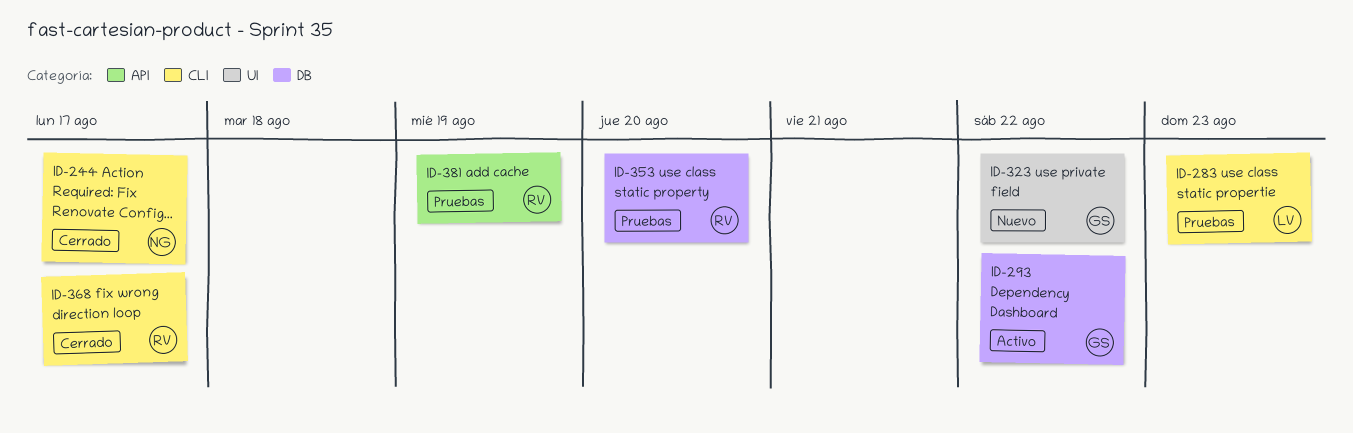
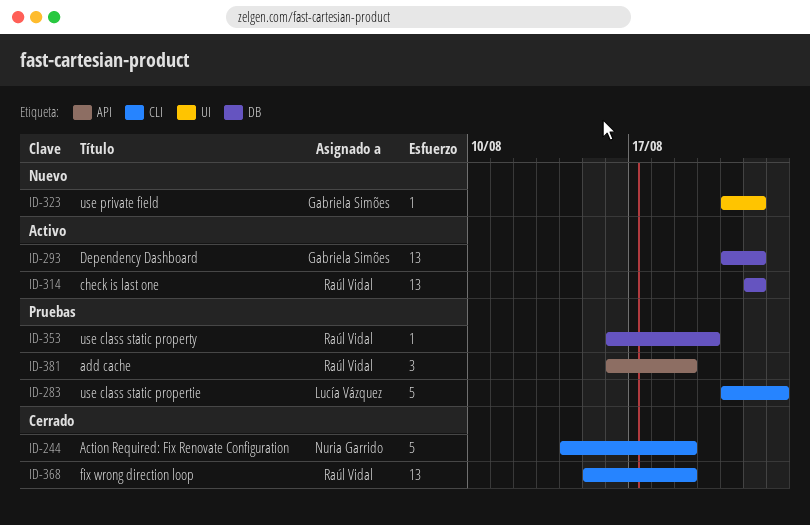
ID-244, due: Aug 17 -> Aug 19
ID-314: none -> present
ID-368, due: Aug 17 -> Aug 19

